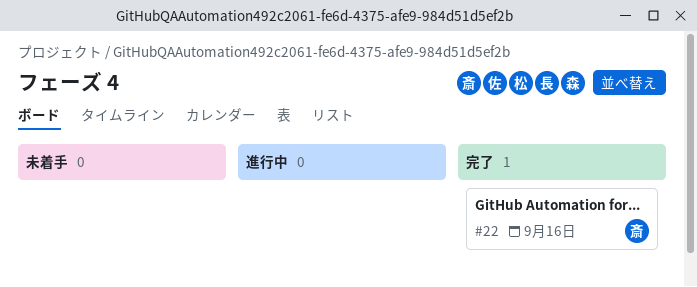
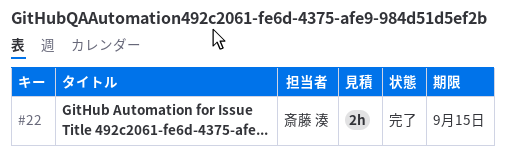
#22, due: Sep 16 -> Sep 15

